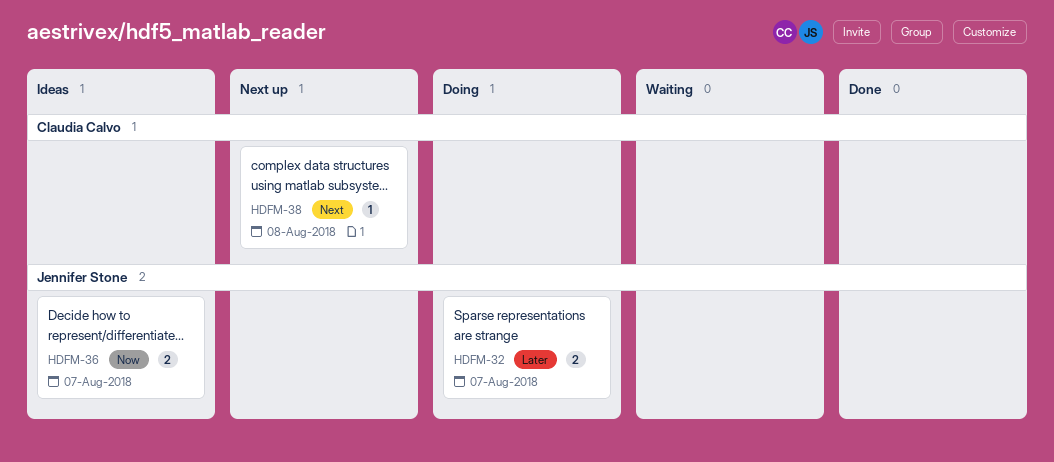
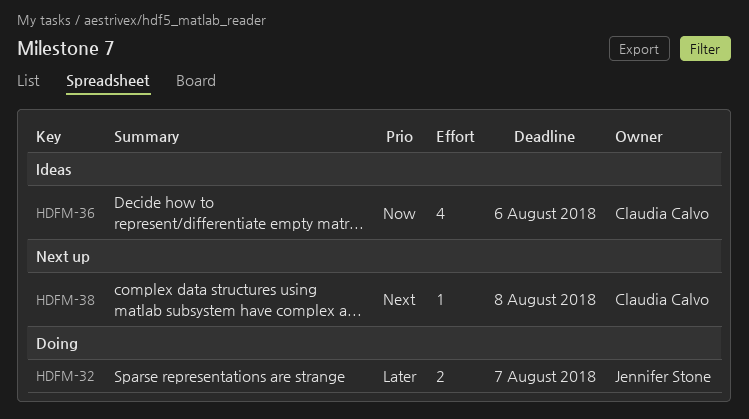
HDFM-36, owner: Jennifer Stone -> Claudia Calvo
HDFM-36, estimate: 2 -> 4
HDFM-36, due: Aug 7 -> Aug 6

